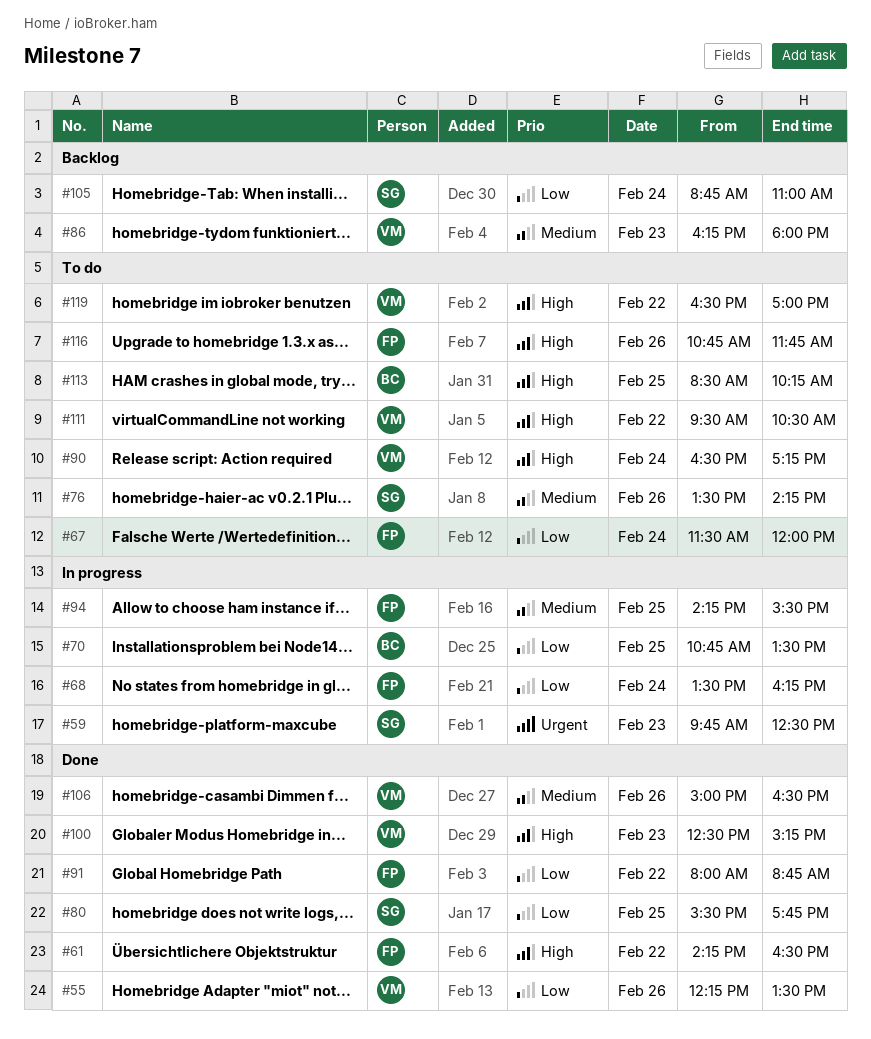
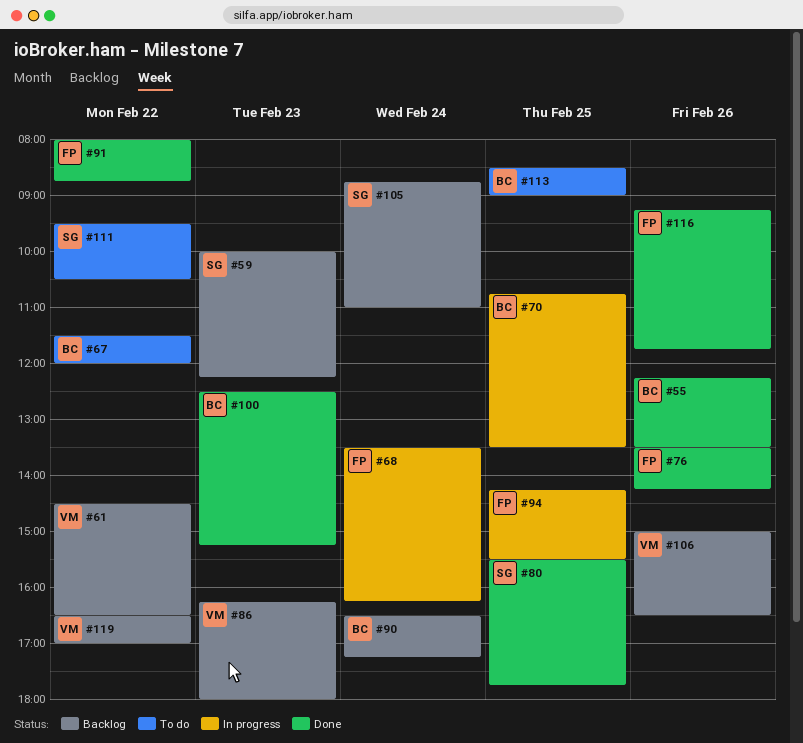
#55, owner: VM -> BC
#59, status: In progress -> Backlog
#59, begins: 09:45 -> 10:00
#59, ends: 12:30 -> 12:15
#61, status: Done -> Backlog
#61, owner: FP -> VM
#61, begins: 14:15 -> 14:30
#67, owner: FP -> BC
#67, day: Feb 24 -> Feb 22
#76, status: To do -> Done
#76, owner: SG -> FP
#90, status: To do -> Backlog
#90, owner: VM -> BC
#100, owner: VM -> BC
#106, status: Done -> Backlog
#111, owner: VM -> SG
#113, ends: 10:15 -> 09:00
#116, status: To do -> Done
#116, begins: 10:45 -> 09:15
#119, status: To do -> Backlog

